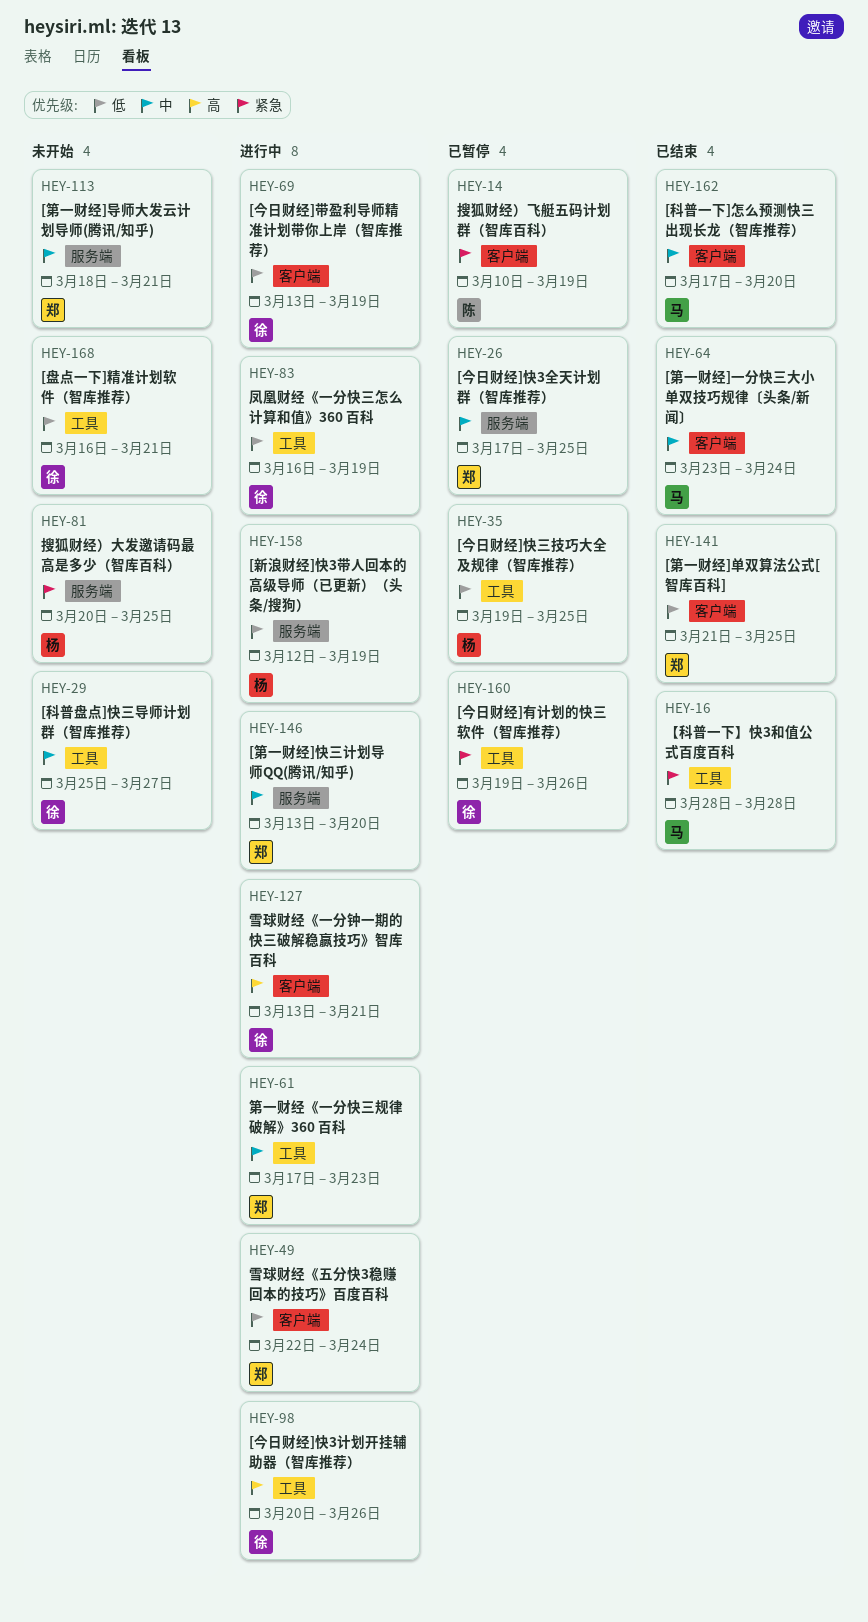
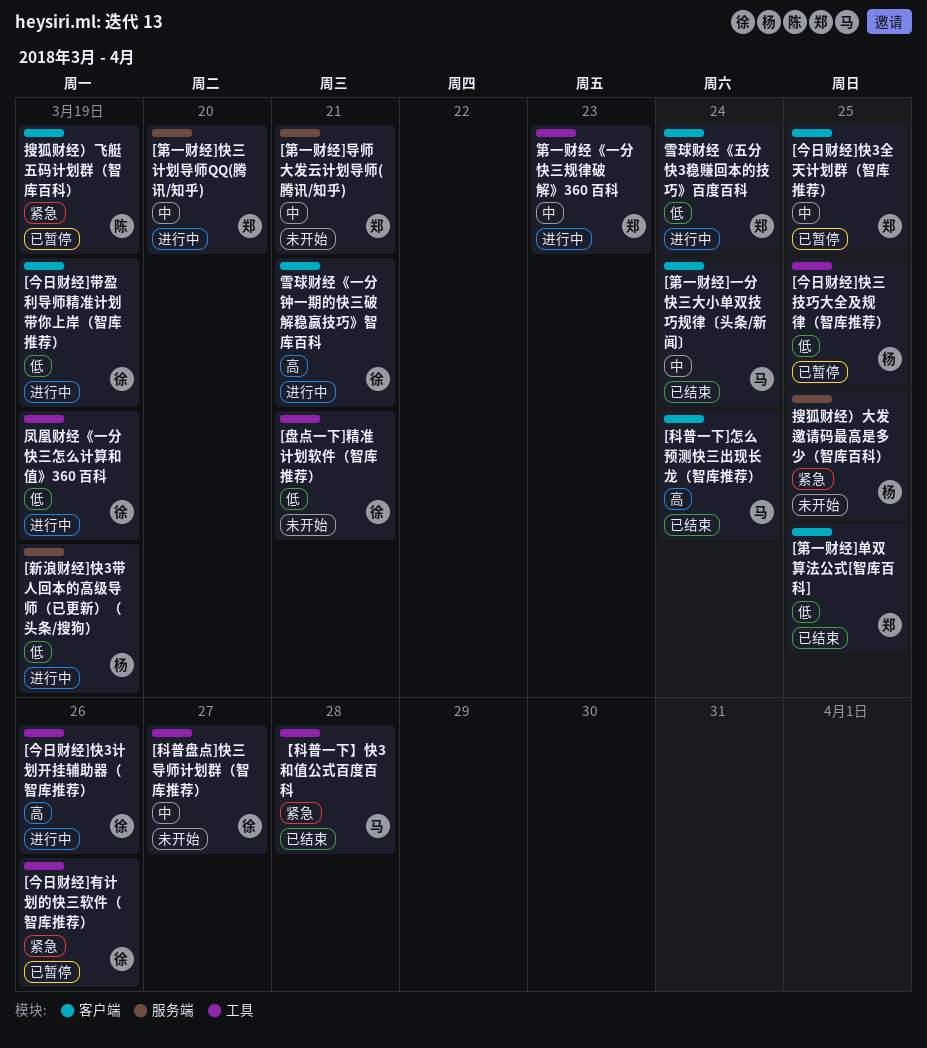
[今日财经]快3全天计划群（智库推荐）, label: 服务端 -> 客户端
[科普一下]怎么预测快三出现长龙（智库推荐）, priority: 中 -> 高
[科普一下]怎么预测快三出现长龙（智库推荐）, due: Mar 20 -> Mar 24

